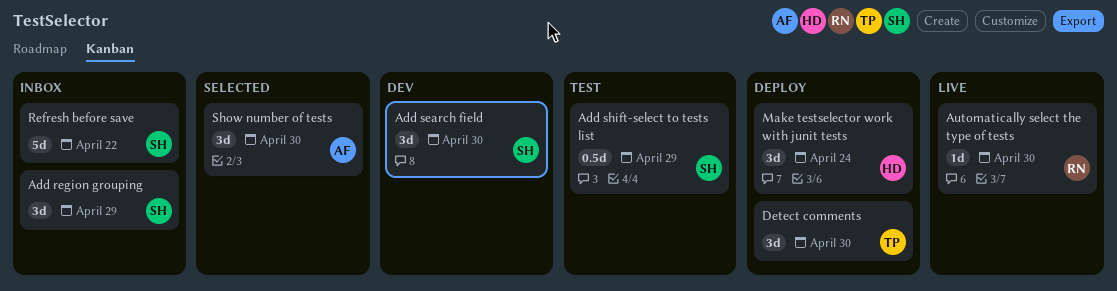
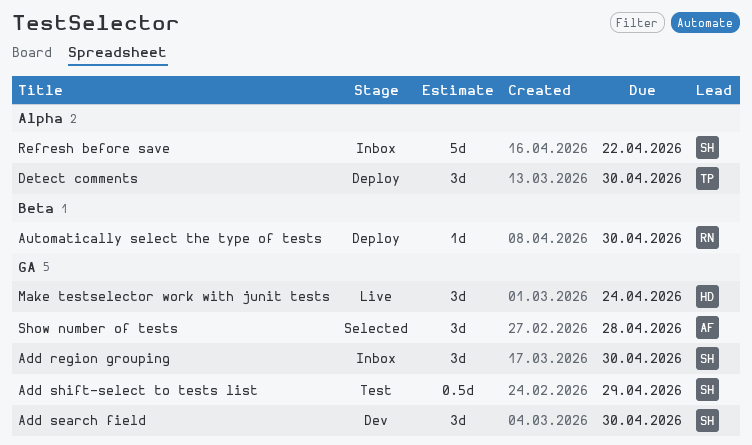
Add region grouping, due: Apr 29 -> Apr 30
Automatically select the type of tests, status: Live -> Deploy
Make testselector work with junit tests, status: Deploy -> Live
Show number of tests, due: Apr 30 -> Apr 28

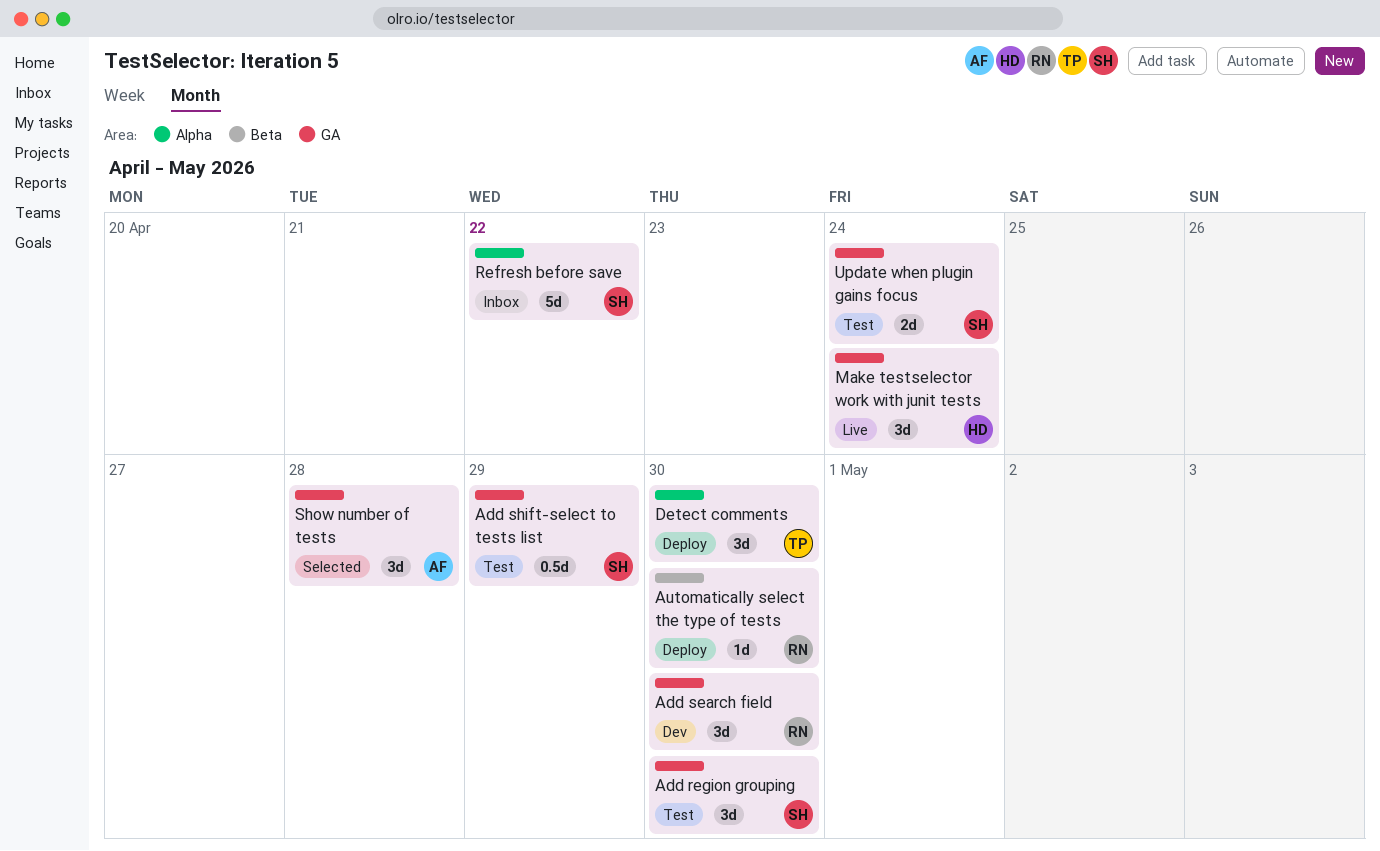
Add region grouping, status: Inbox -> Test
Add search field, owner: SH -> RN
Update when plugin gains focus: none -> present

